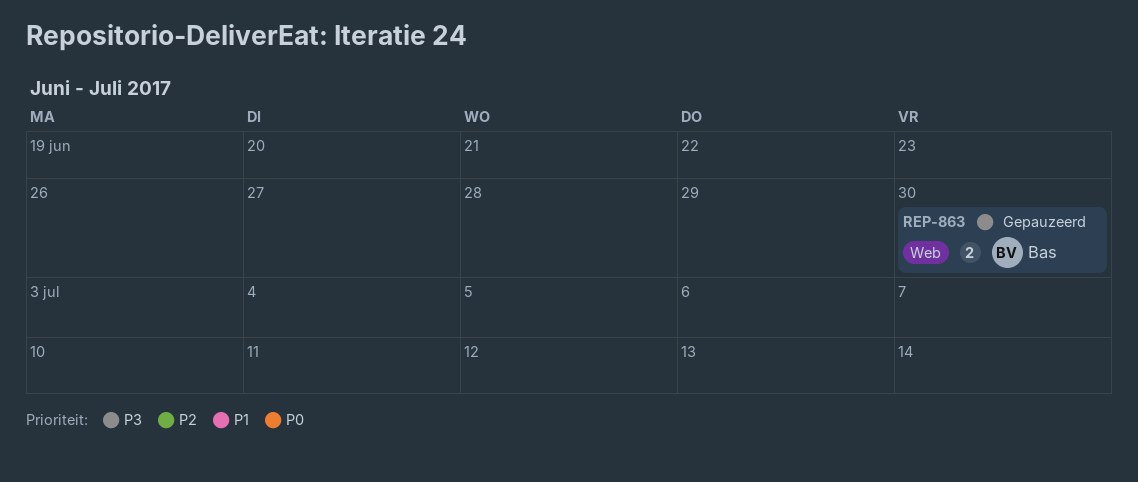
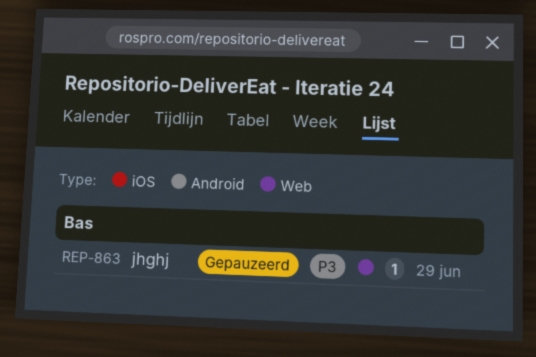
REP-863, estimate: 2 -> 1
REP-863, due: Jun 30 -> Jun 29

